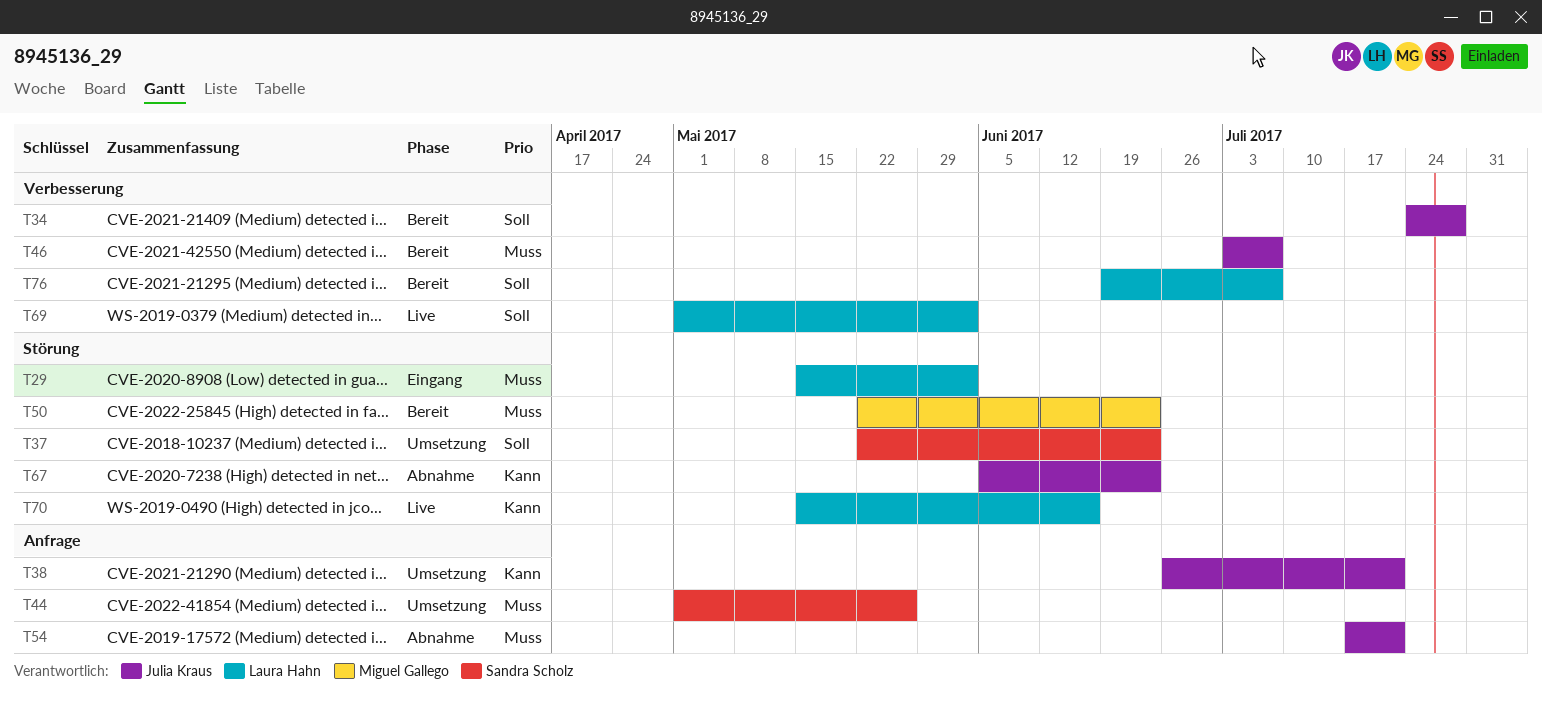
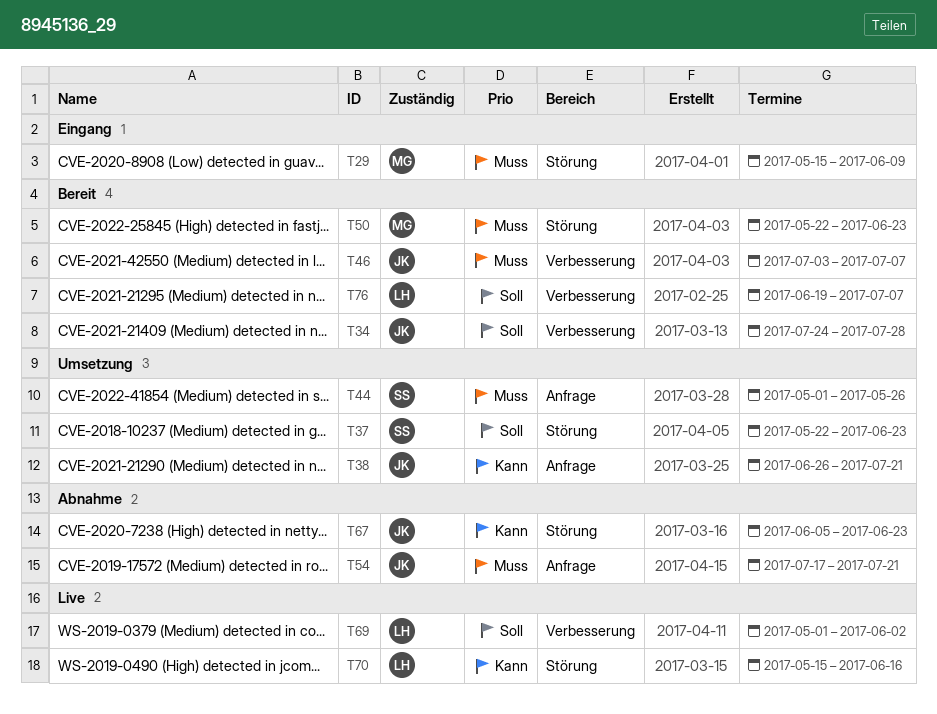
T29, owner: Laura Hahn -> Miguel Gallego
T29, due: Jun 2 -> Jun 9

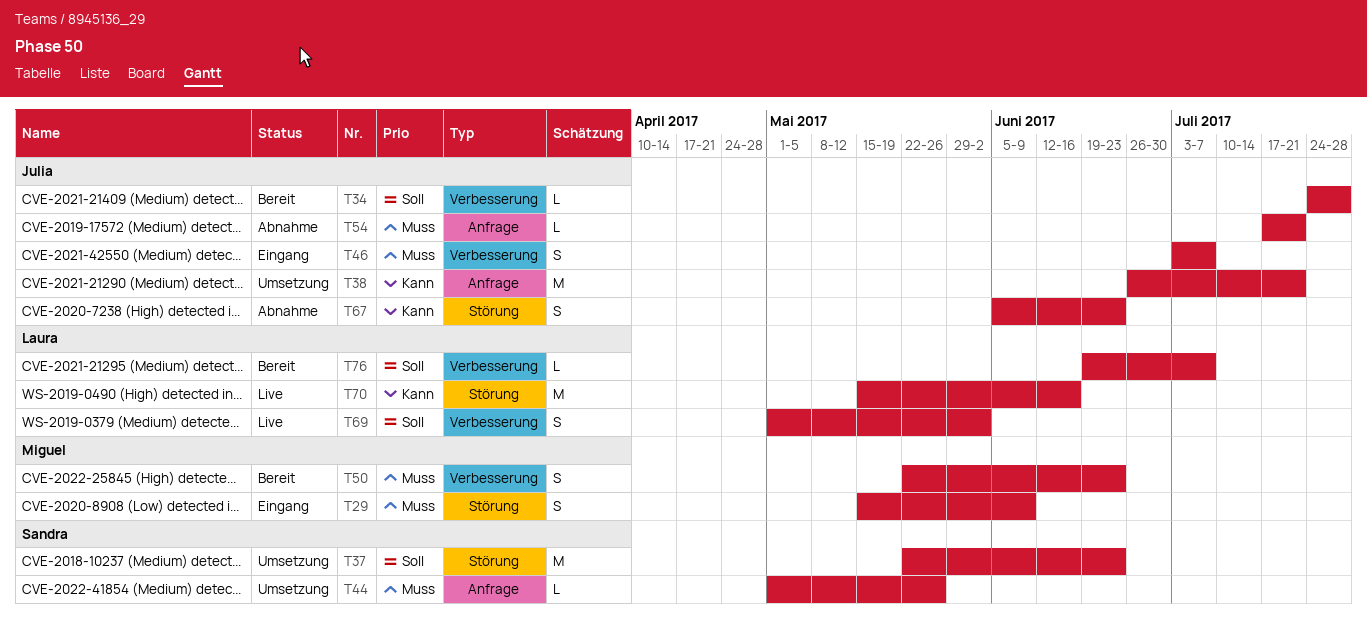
T46, status: Bereit -> Eingang
T50, label: Störung -> Verbesserung

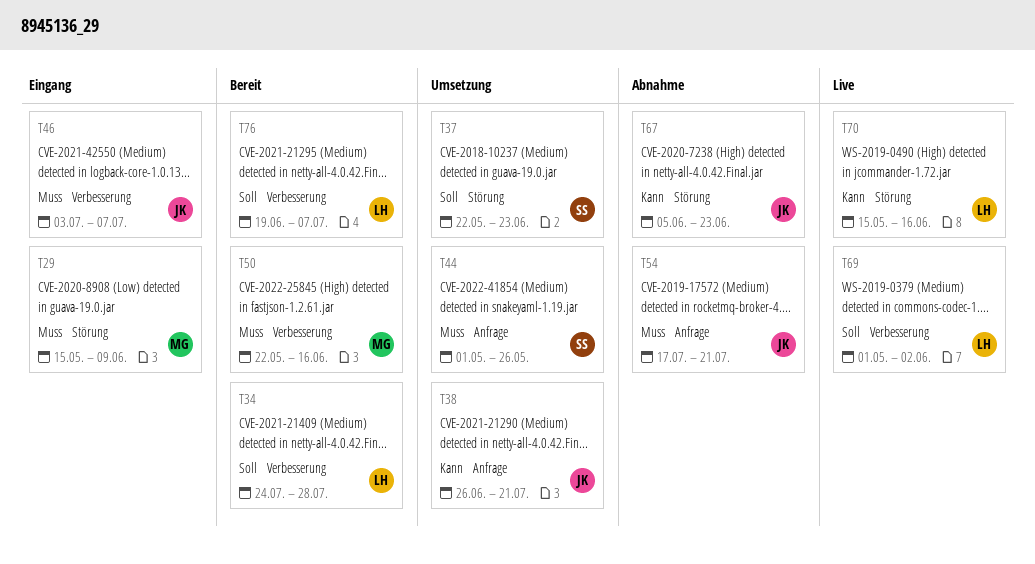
T34, owner: Julia -> Laura
T50, due: Jun 23 -> Jun 16

